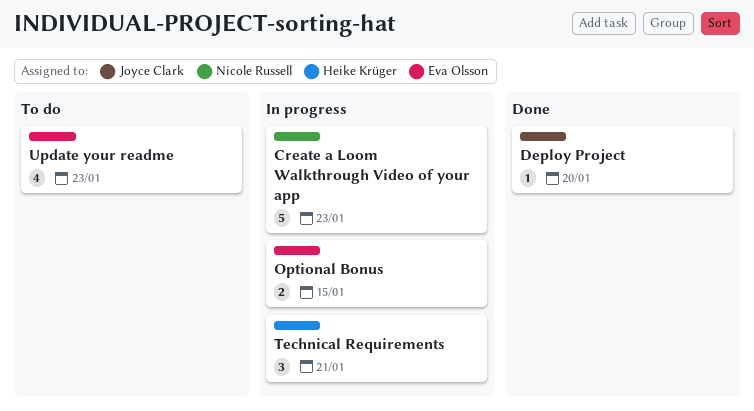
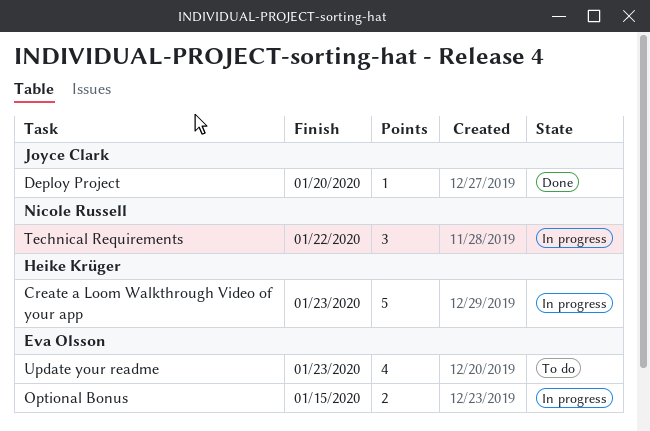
Create a Loom Walkthrough Video of your app, owner: Nicole Russell -> Heike Krüger
Technical Requirements, owner: Heike Krüger -> Nicole Russell
Technical Requirements, due: Jan 21 -> Jan 22

